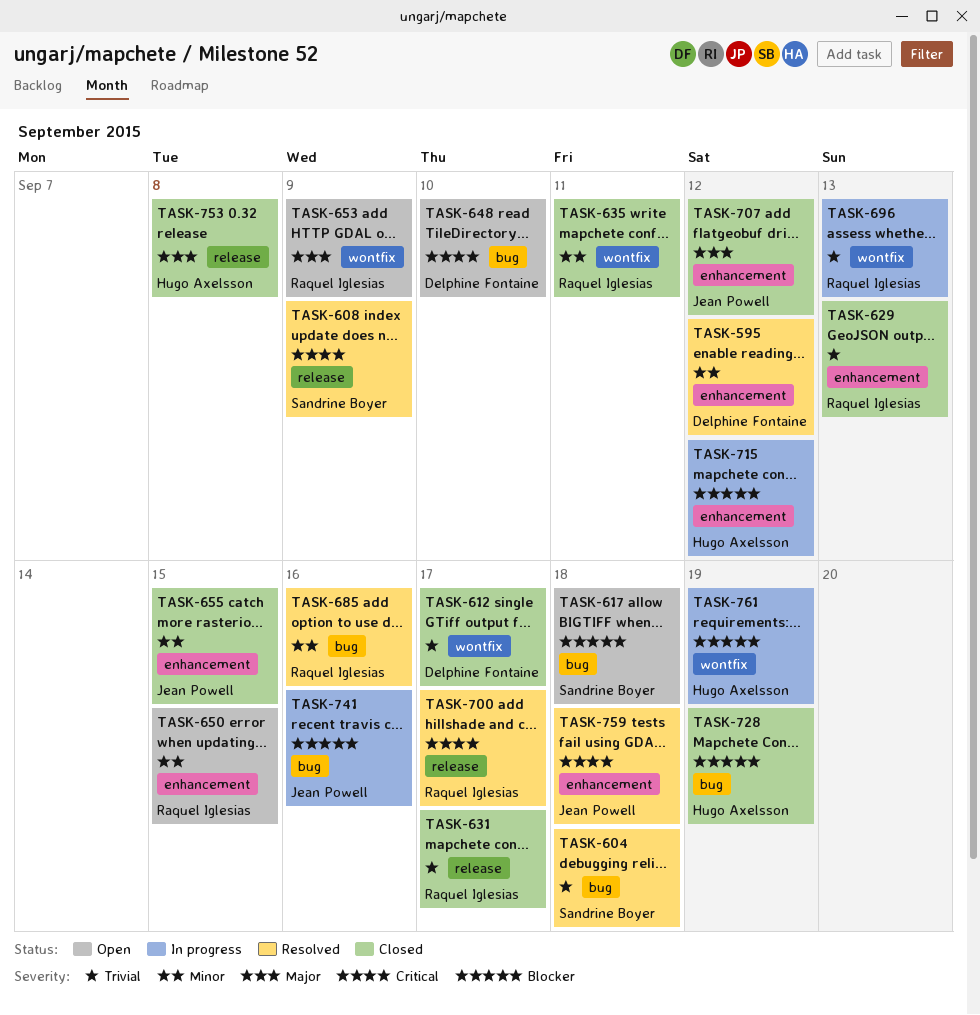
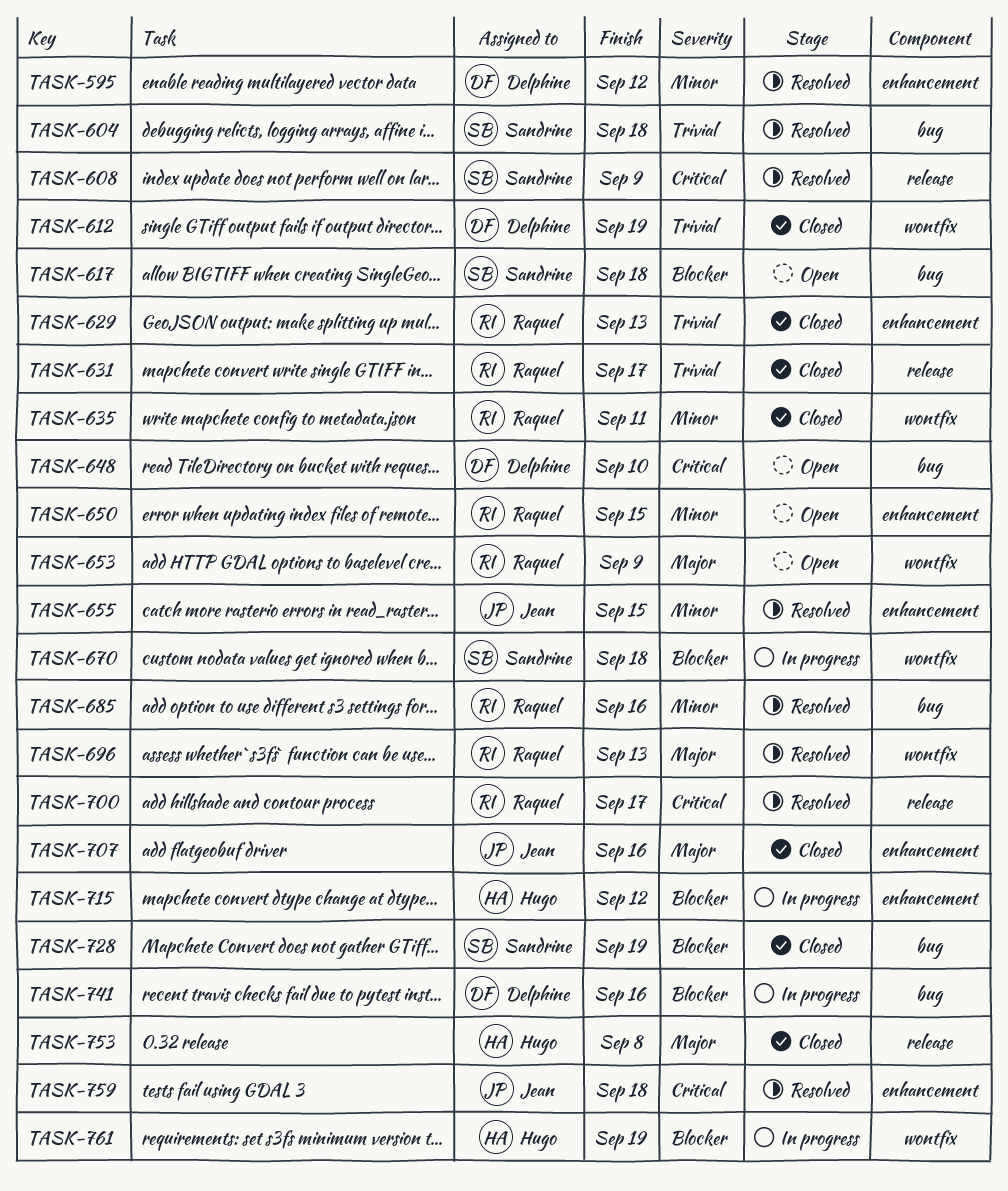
TASK-612, due: Sep 17 -> Sep 19
TASK-655, status: Closed -> Resolved
TASK-670: none -> present
TASK-696, status: In progress -> Resolved
TASK-696, priority: Trivial -> Major
TASK-707, due: Sep 12 -> Sep 16
TASK-728, owner: Hugo Axelsson -> Sandrine Boyer
TASK-741, owner: Jean Powell -> Delphine Fontaine

